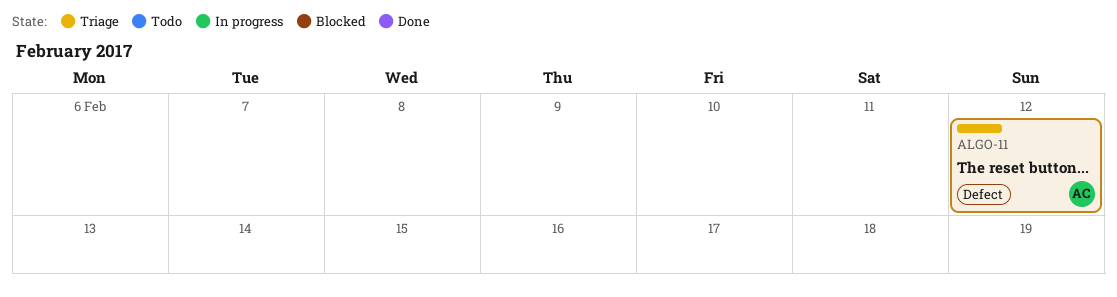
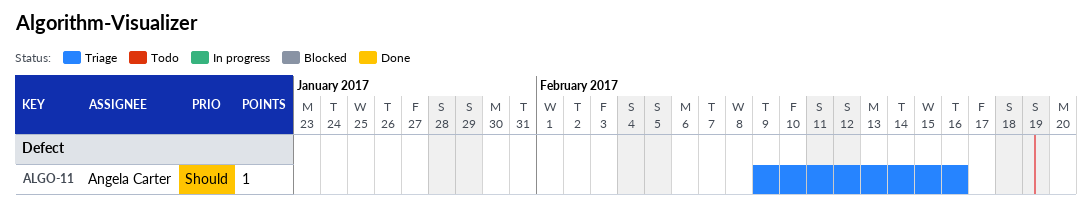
ALGO-11, due: Feb 12 -> Feb 16

